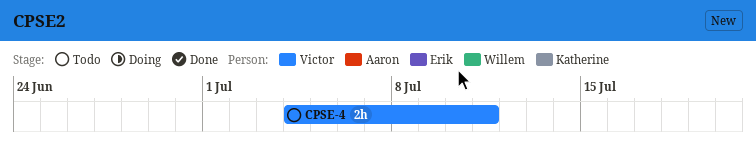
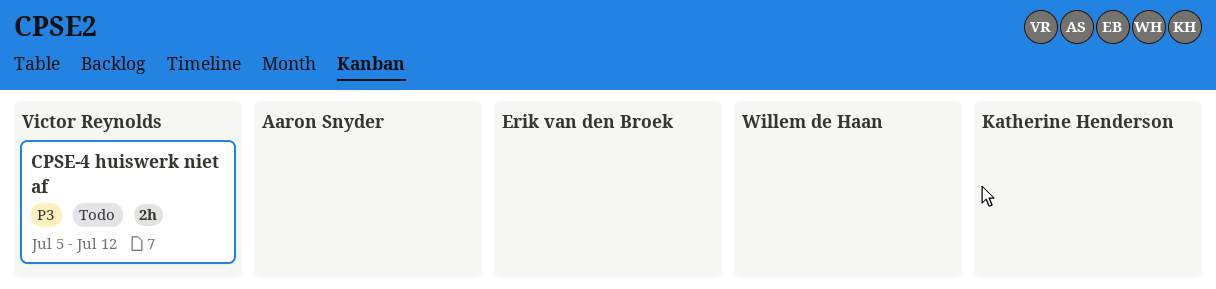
CPSE-4, start: Jul 4 -> Jul 5
CPSE-4, due: Jul 11 -> Jul 12

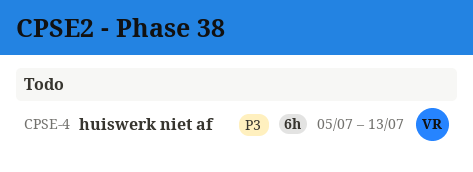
CPSE-4, estimate: 2h -> 6h
CPSE-4, due: Jul 12 -> Jul 13

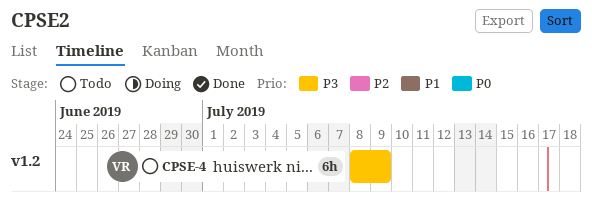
CPSE-4, start: Jul 5 -> Jul 8
CPSE-4, due: Jul 13 -> Jul 9

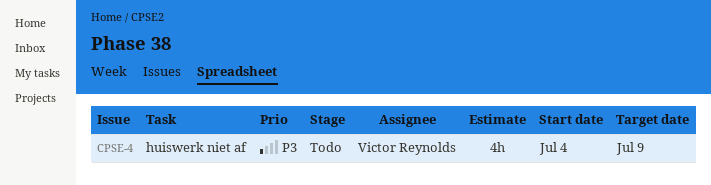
CPSE-4, estimate: 6h -> 4h
CPSE-4, start: Jul 8 -> Jul 4

